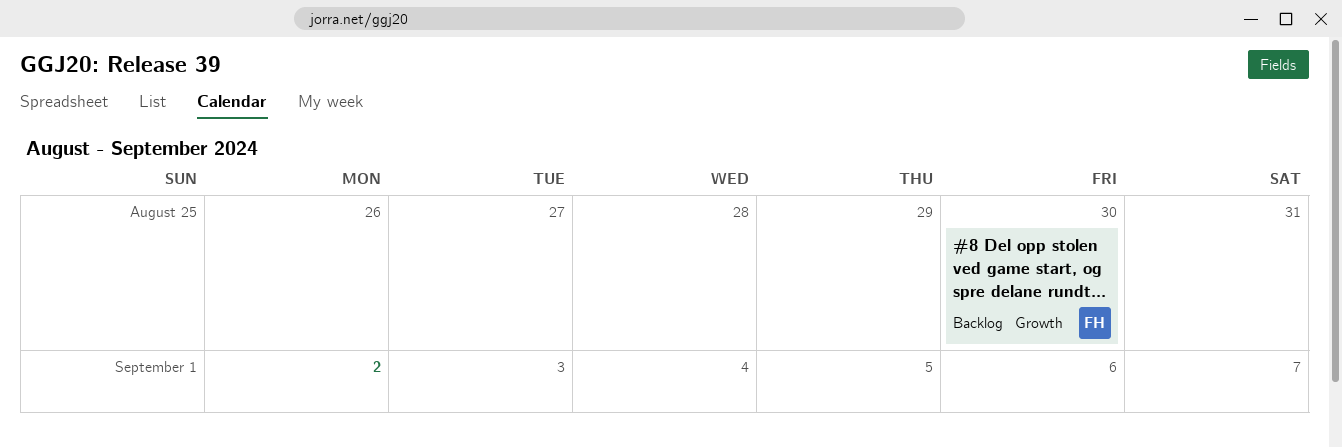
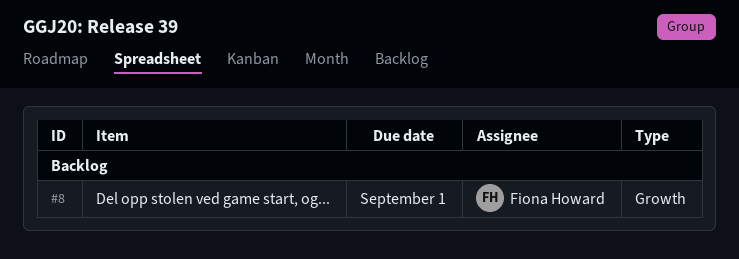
#8, due: Aug 30 -> Sep 1

